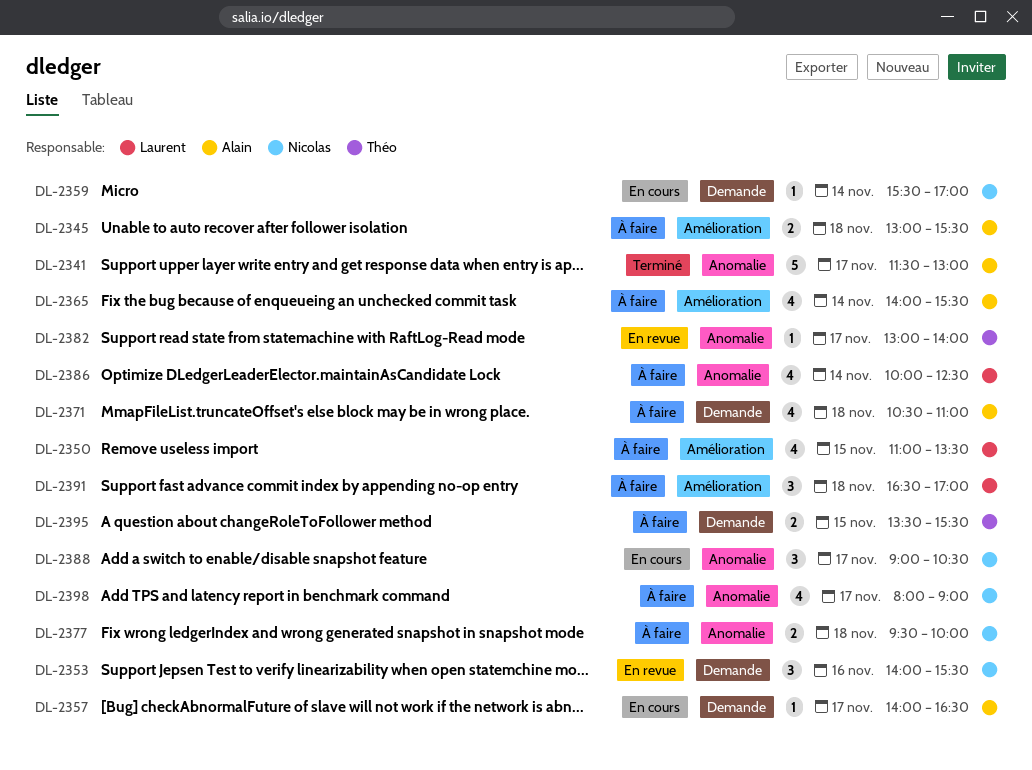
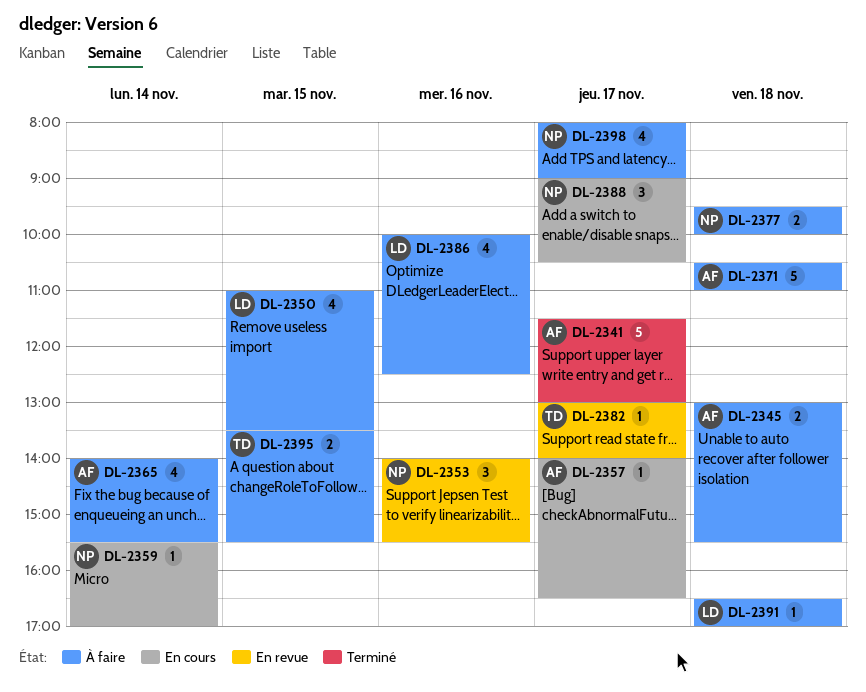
DL-2371, estimate: 4 -> 5
DL-2386, day: Nov 14 -> Nov 16
DL-2391, estimate: 3 -> 1

